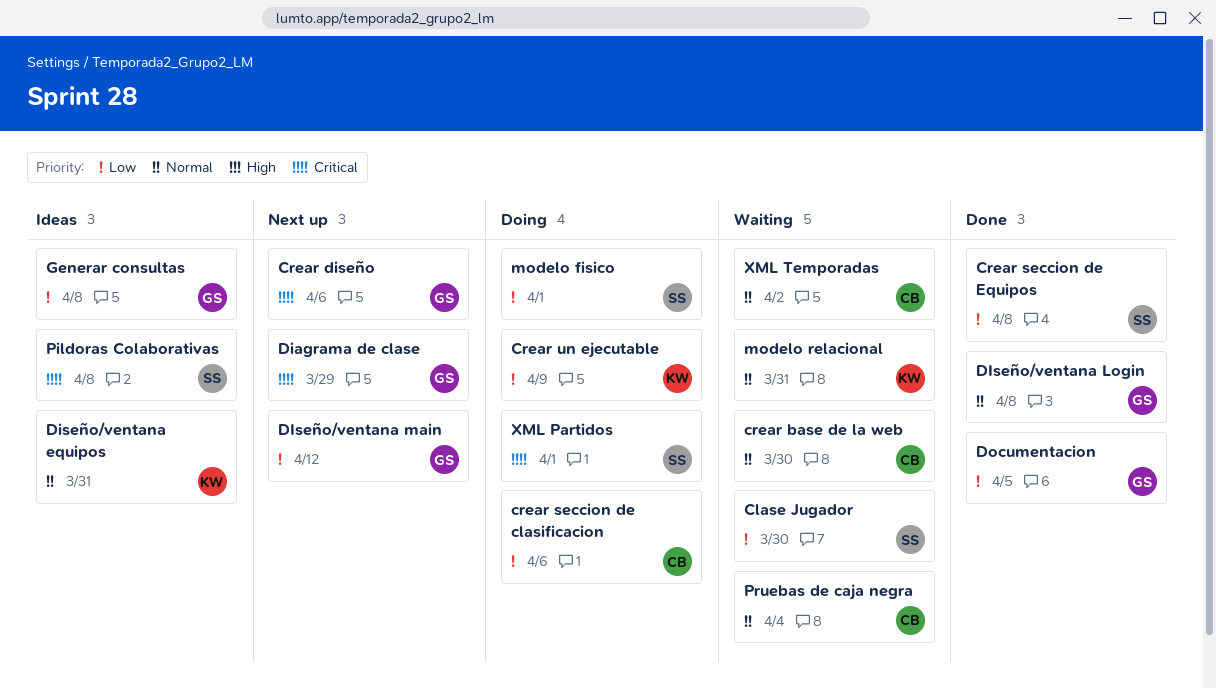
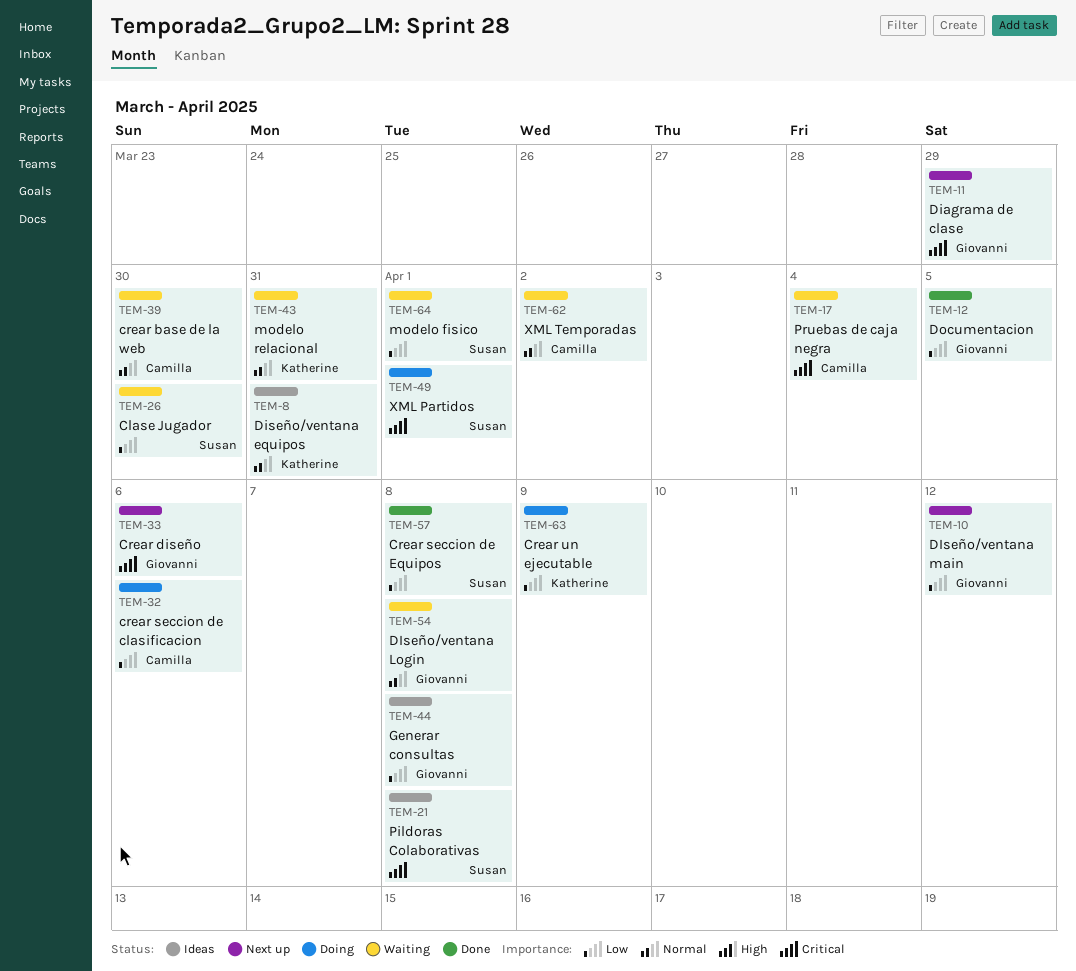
DIseño/ventana Login, status: Done -> Waiting
modelo fisico, status: Doing -> Waiting
Pruebas de caja negra, priority: Normal -> Critical

